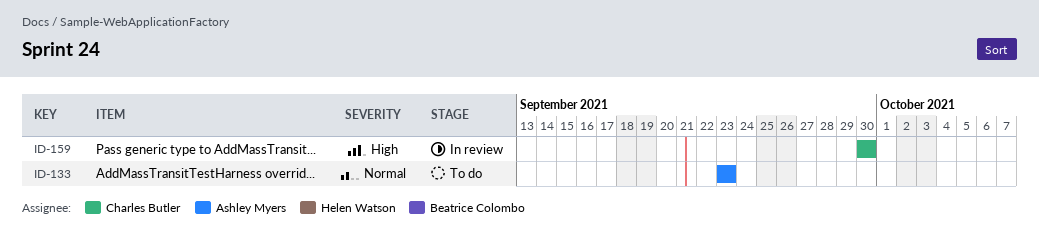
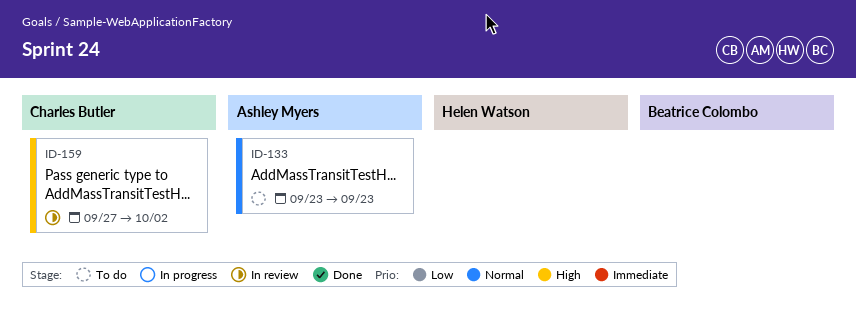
ID-159, start: Sep 30 -> Sep 27
ID-159, due: Sep 30 -> Oct 2

